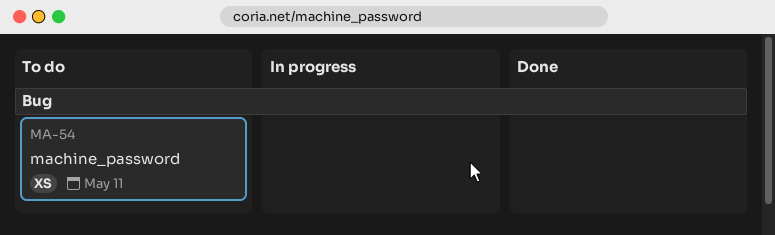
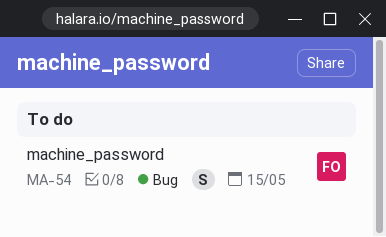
MA-54, estimate: XS -> S
MA-54, due: May 11 -> May 15

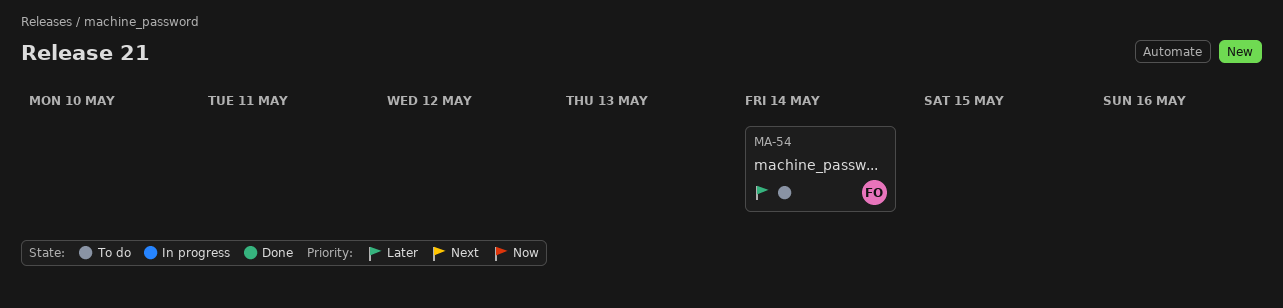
MA-54, due: May 15 -> May 14

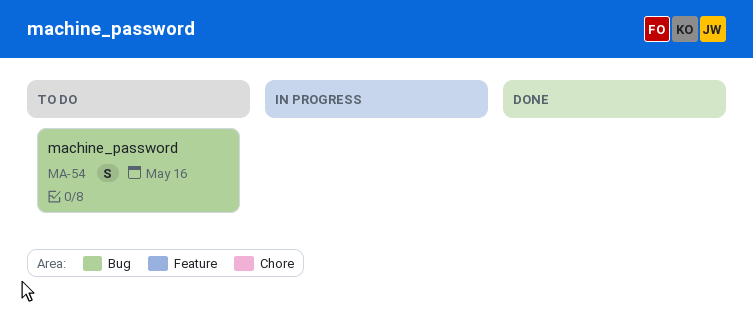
MA-54, due: May 14 -> May 16

